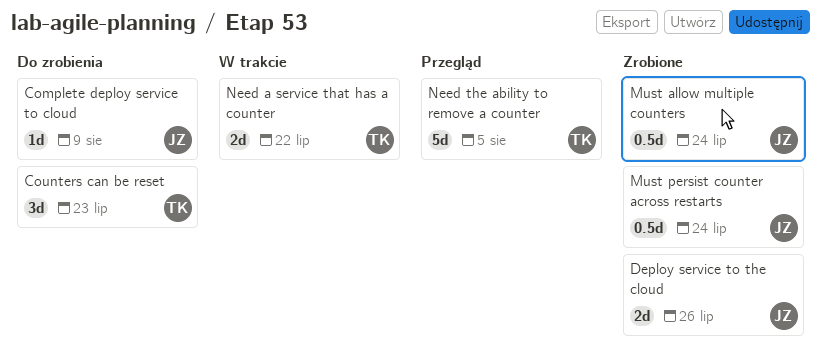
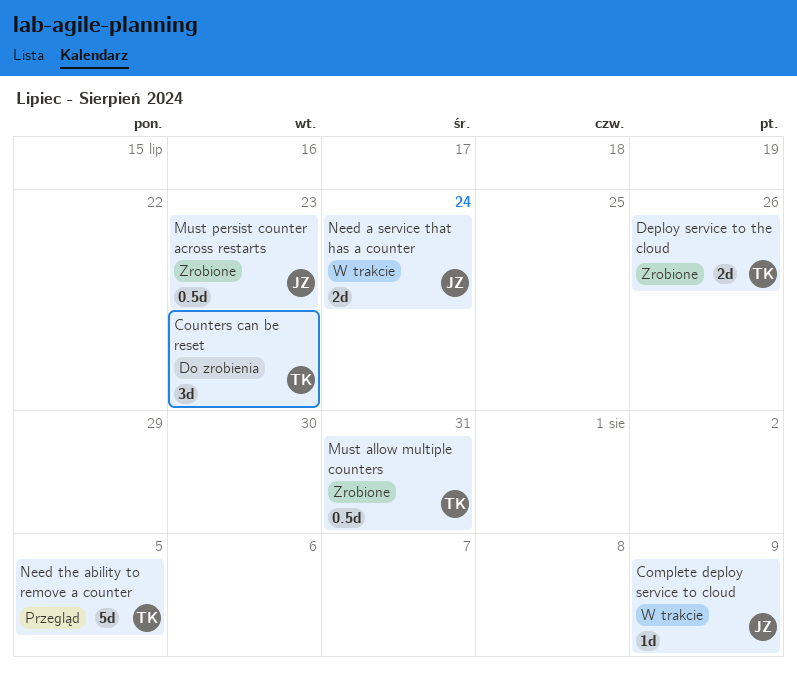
Complete deploy service to cloud, status: Do zrobienia -> W trakcie
Deploy service to the cloud, owner: JZ -> TK
Must allow multiple counters, owner: JZ -> TK
Must allow multiple counters, due: Jul 24 -> Jul 31
Must persist counter across restarts, due: Jul 24 -> Jul 23
Need a service that has a counter, owner: TK -> JZ
Need a service that has a counter, due: Jul 22 -> Jul 24

